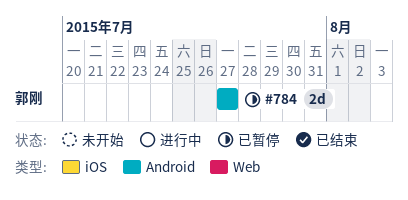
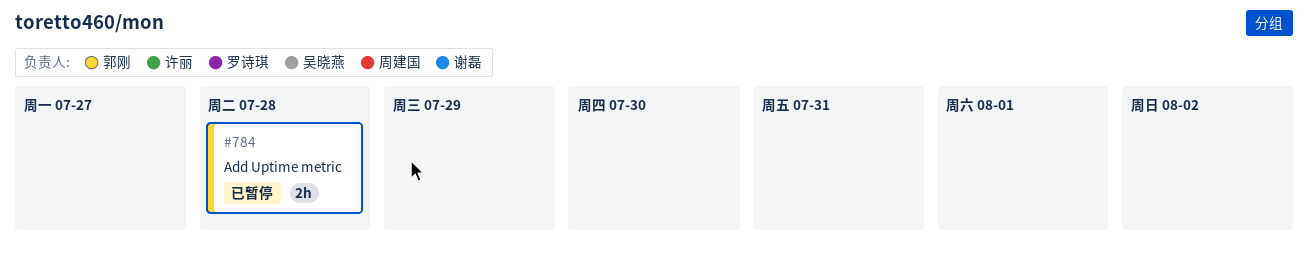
#784, estimate: 2d -> 2h
#784, due: Jul 27 -> Jul 28

